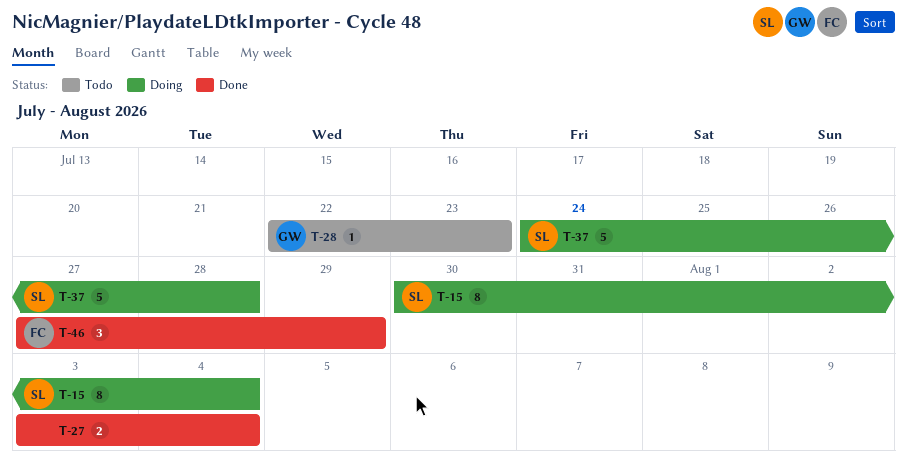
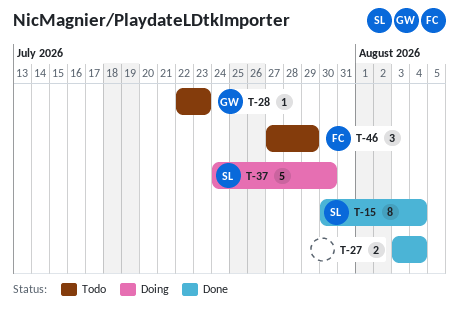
T-15, status: Doing -> Done
T-37, due: Jul 28 -> Jul 30
T-46, status: Done -> Todo

